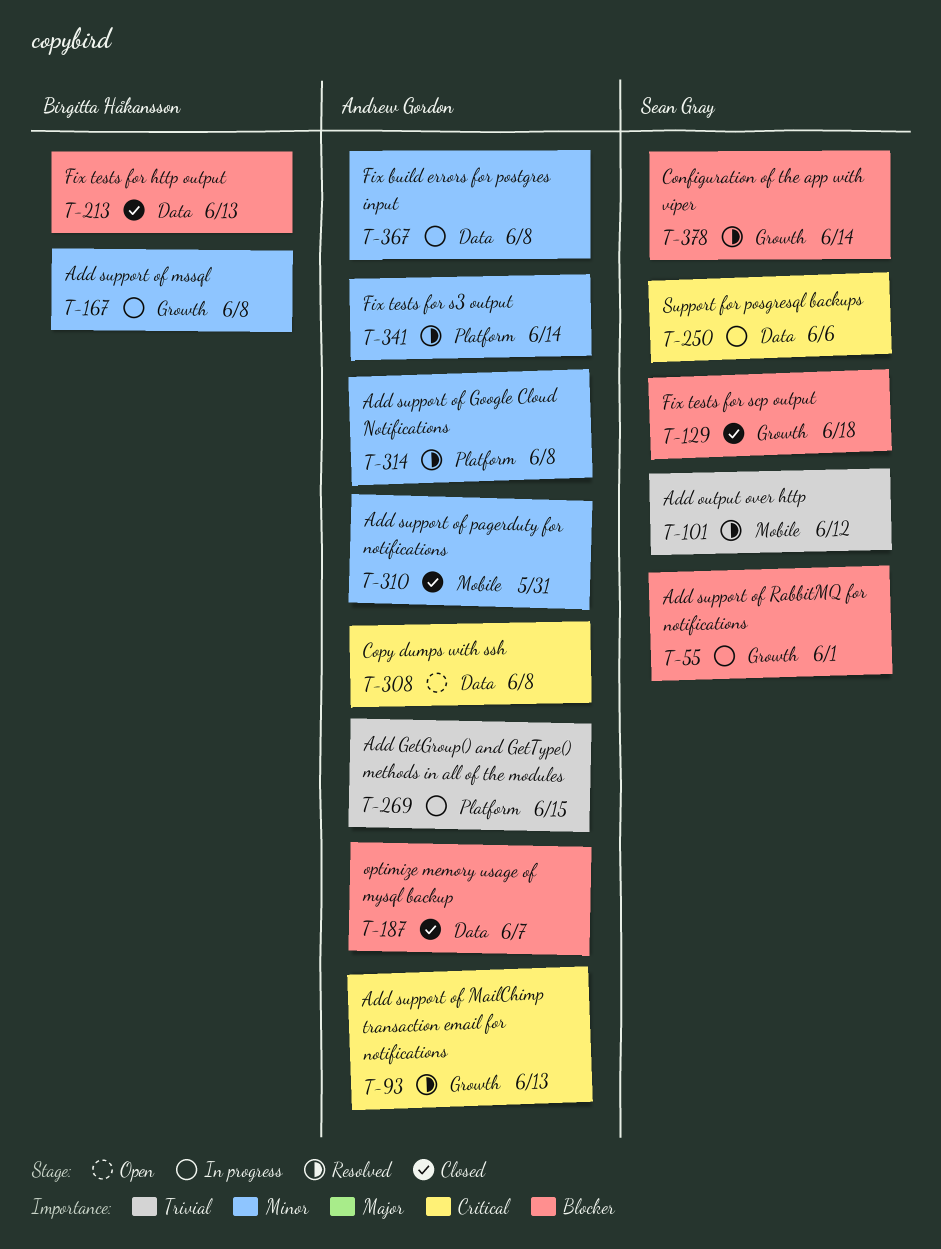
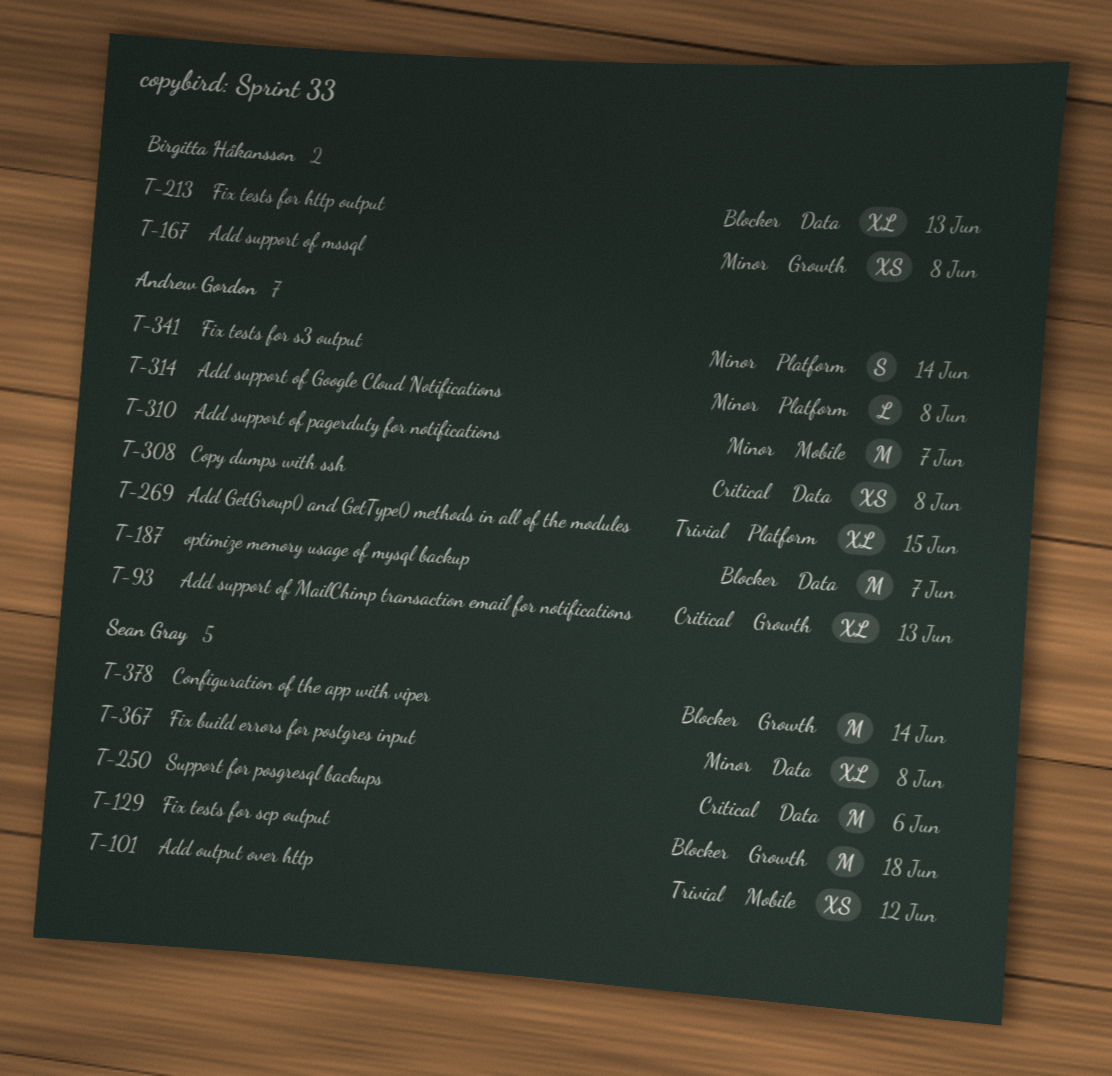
T-55: present -> none
T-310, due: May 31 -> Jun 7
T-367, owner: Andrew Gordon -> Sean Gray

